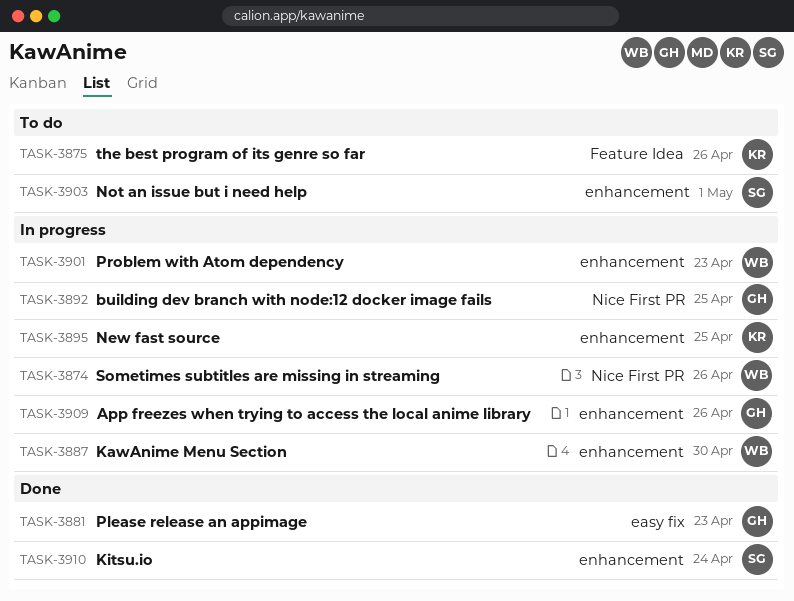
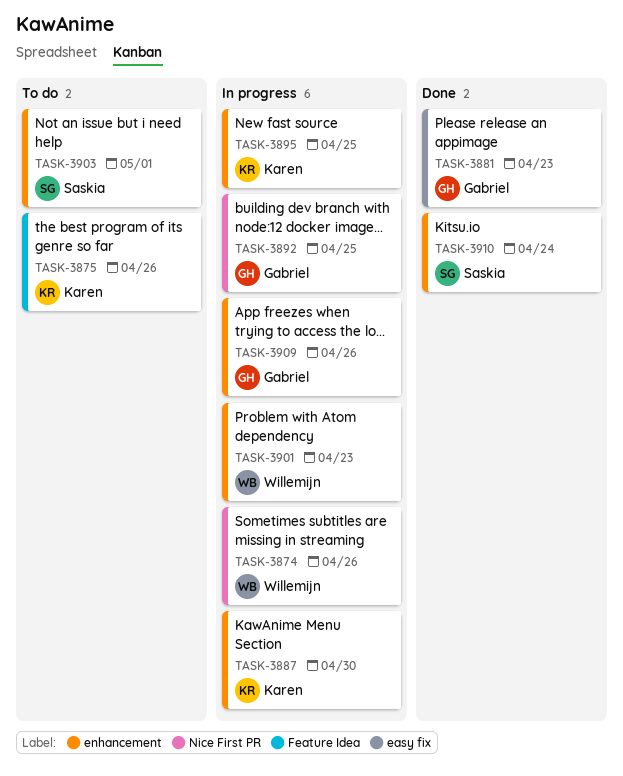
TASK-3887, owner: Willemijn -> Karen

